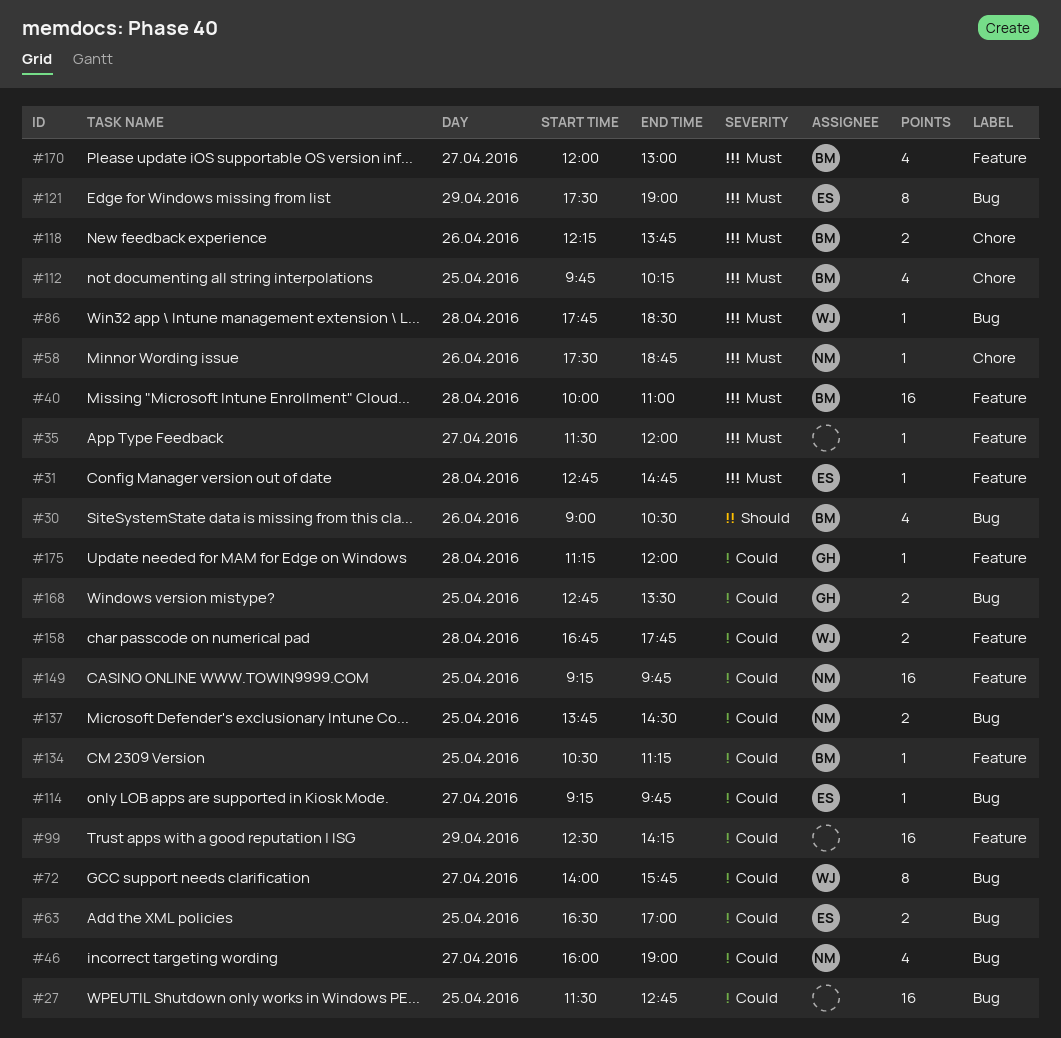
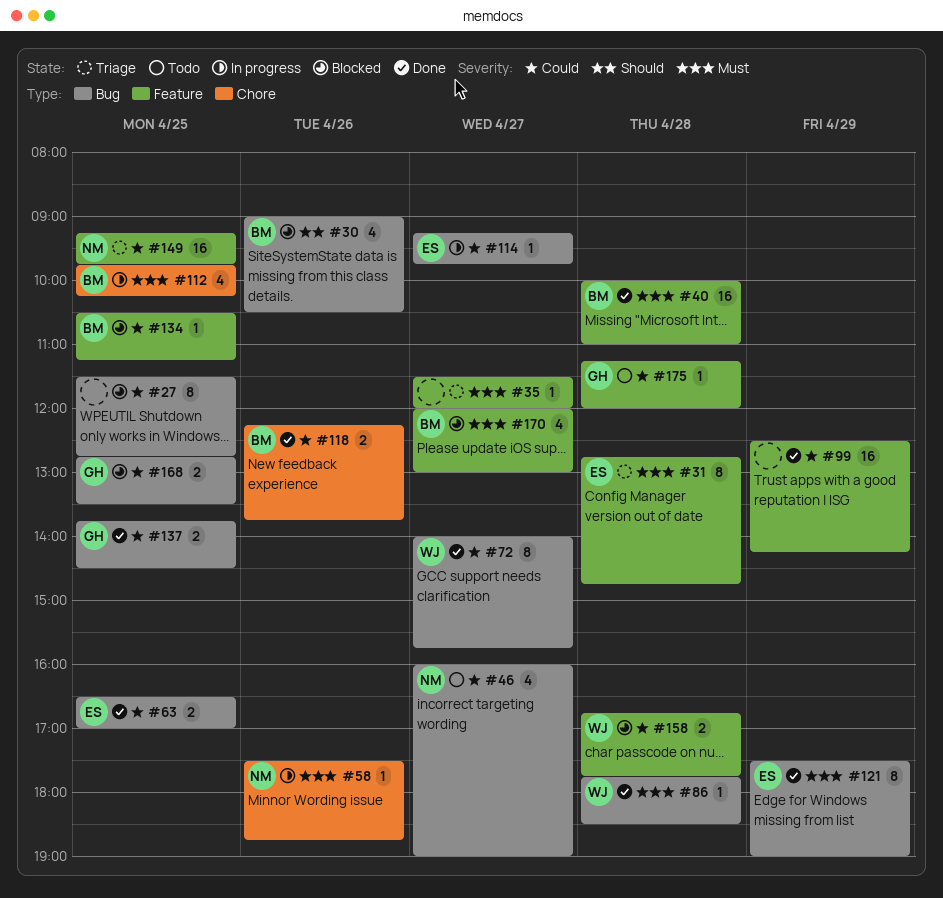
#27, estimate: 16 -> 8
#31, estimate: 1 -> 8
#118, priority: Must -> Could
#137, owner: NM -> GH

